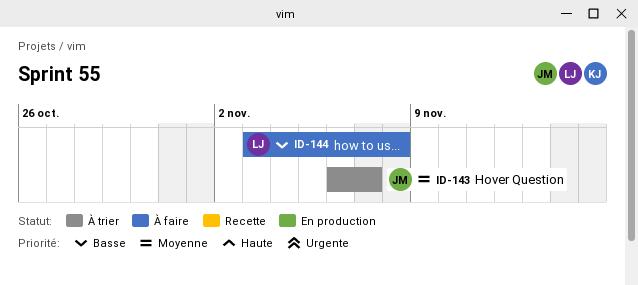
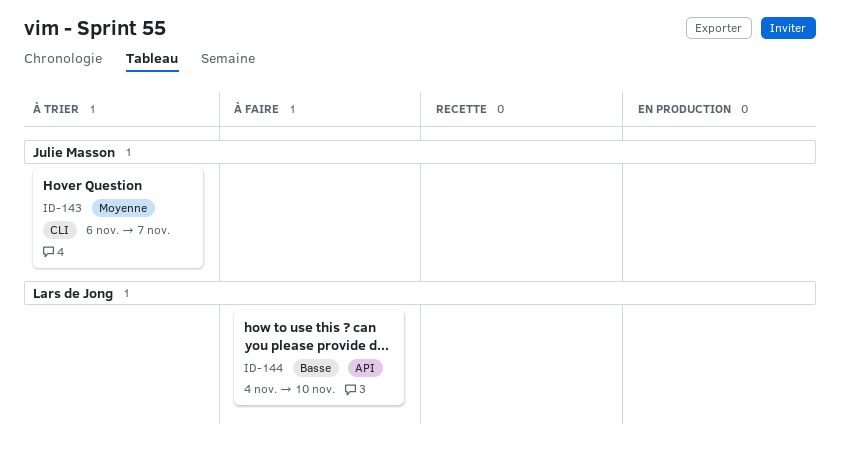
ID-144, start: Nov 3 -> Nov 4
ID-144, due: Nov 8 -> Nov 10

